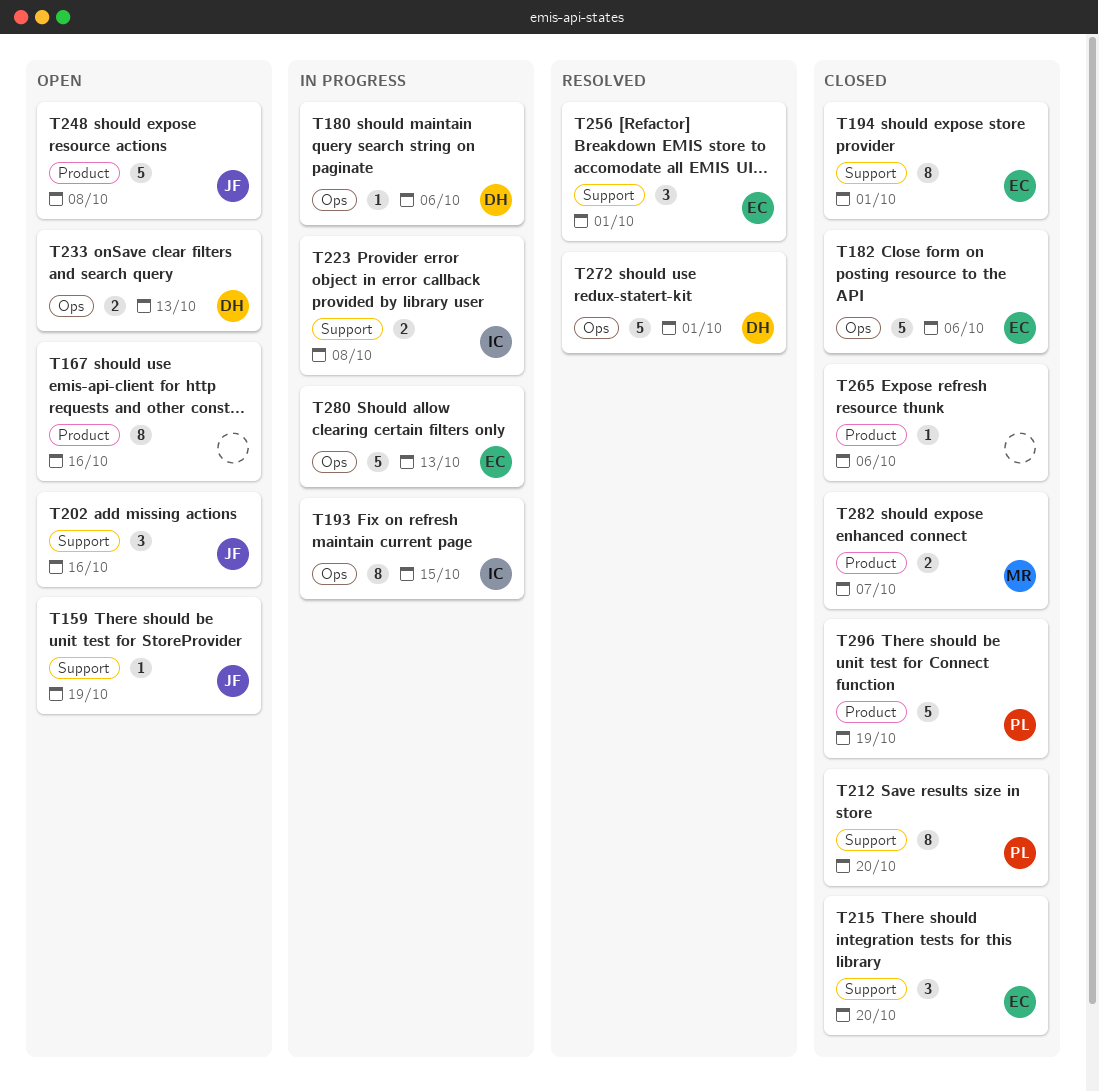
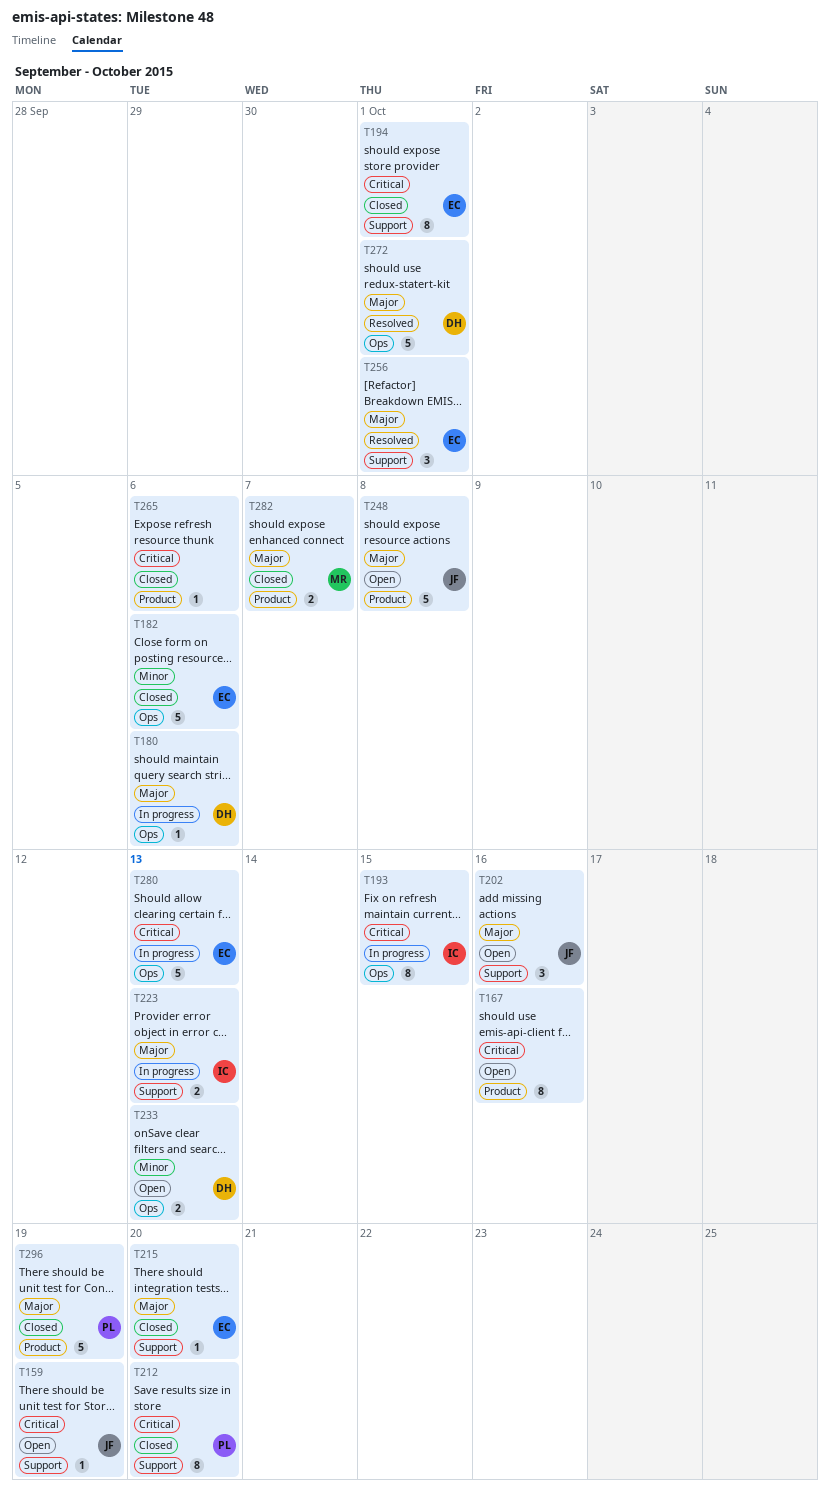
T215, estimate: 3 -> 1
T223, due: Oct 8 -> Oct 13

